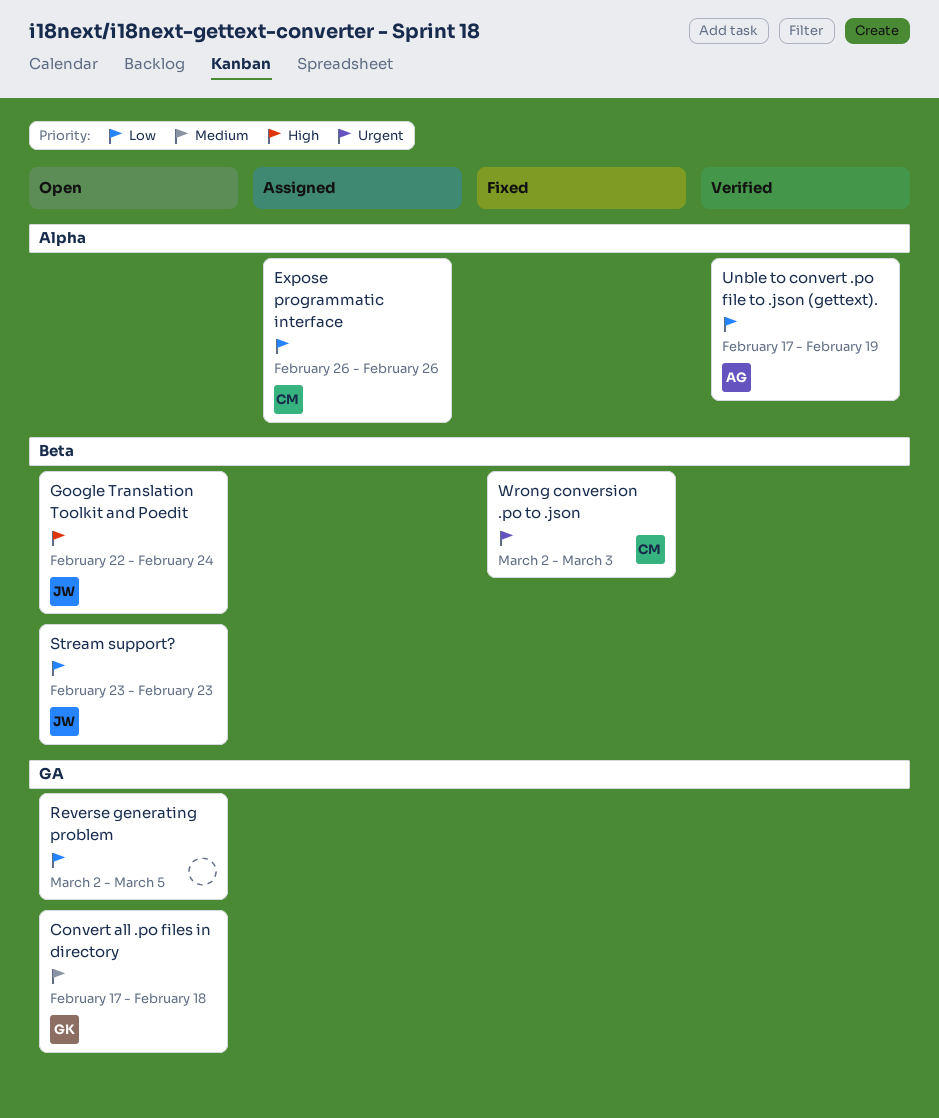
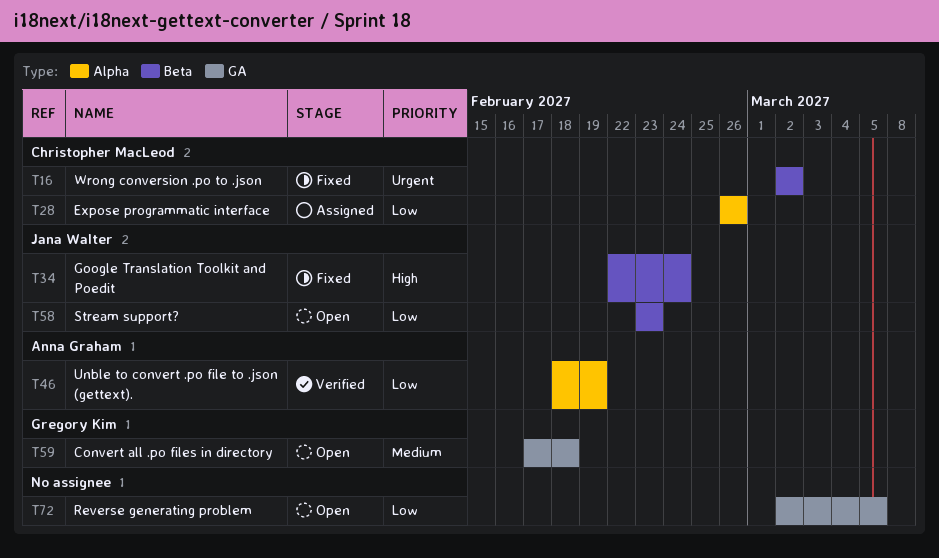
Google Translation Toolkit and Poedit, status: Open -> Fixed
Unble to convert .po file to .json (gettext)., start: Feb 17 -> Feb 18
Wrong conversion .po to .json, due: Mar 3 -> Mar 2

